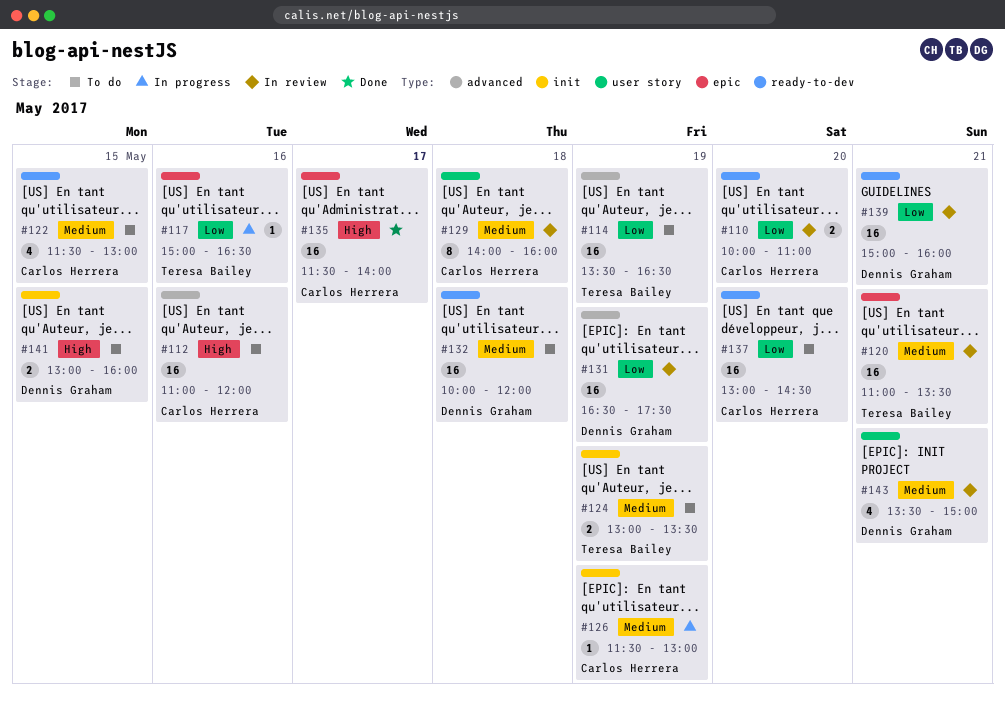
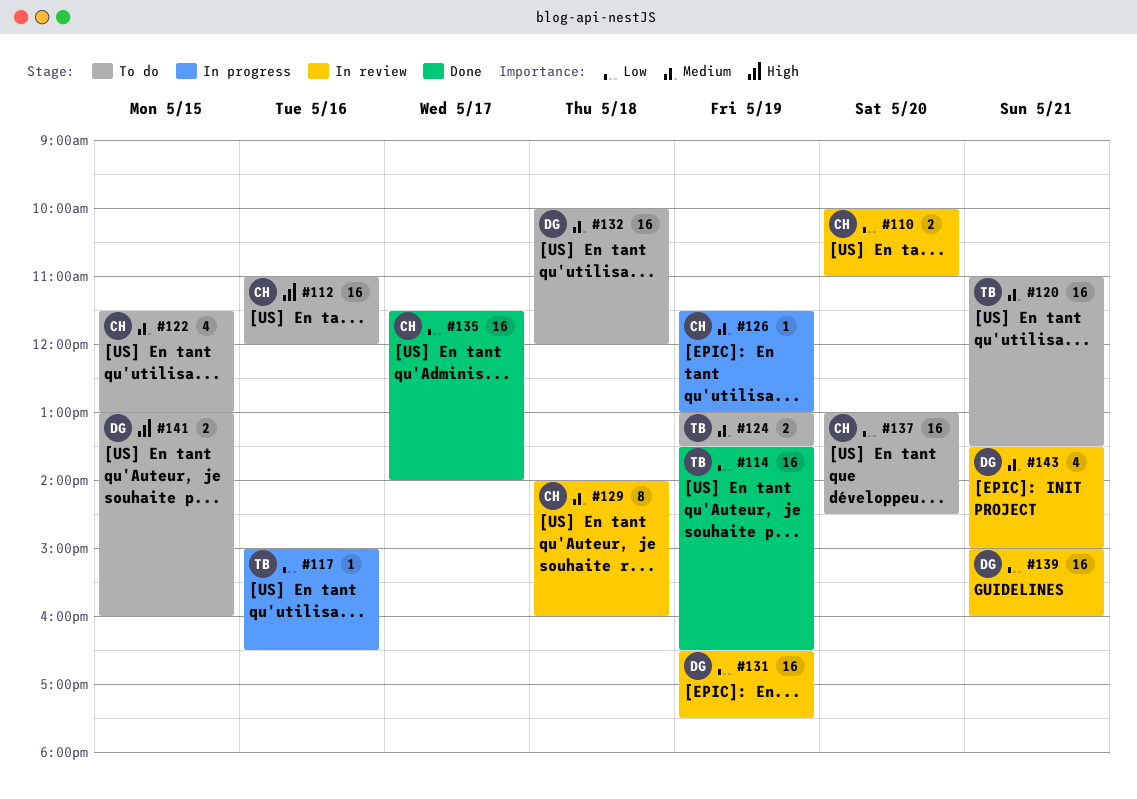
#114, status: To do -> Done
#120, status: In review -> To do
#135, priority: High -> Low

